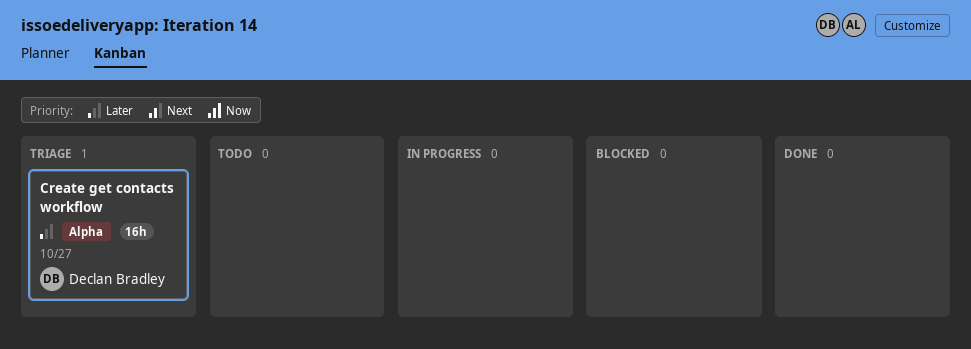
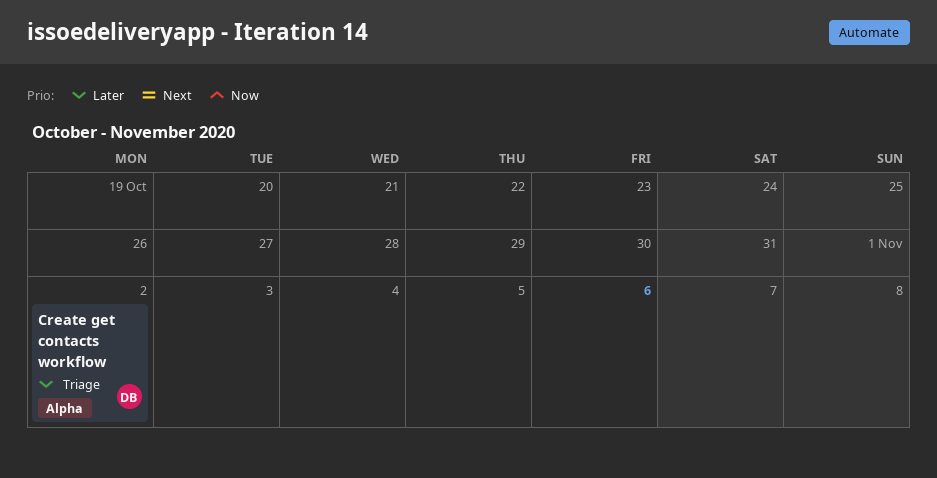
Create get contacts workflow, due: Oct 27 -> Nov 2

